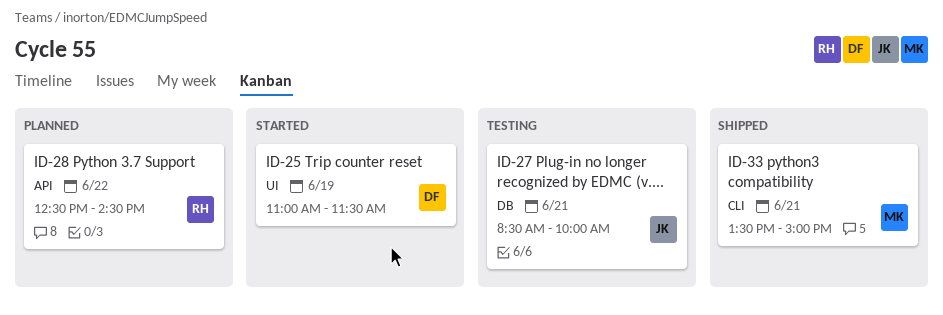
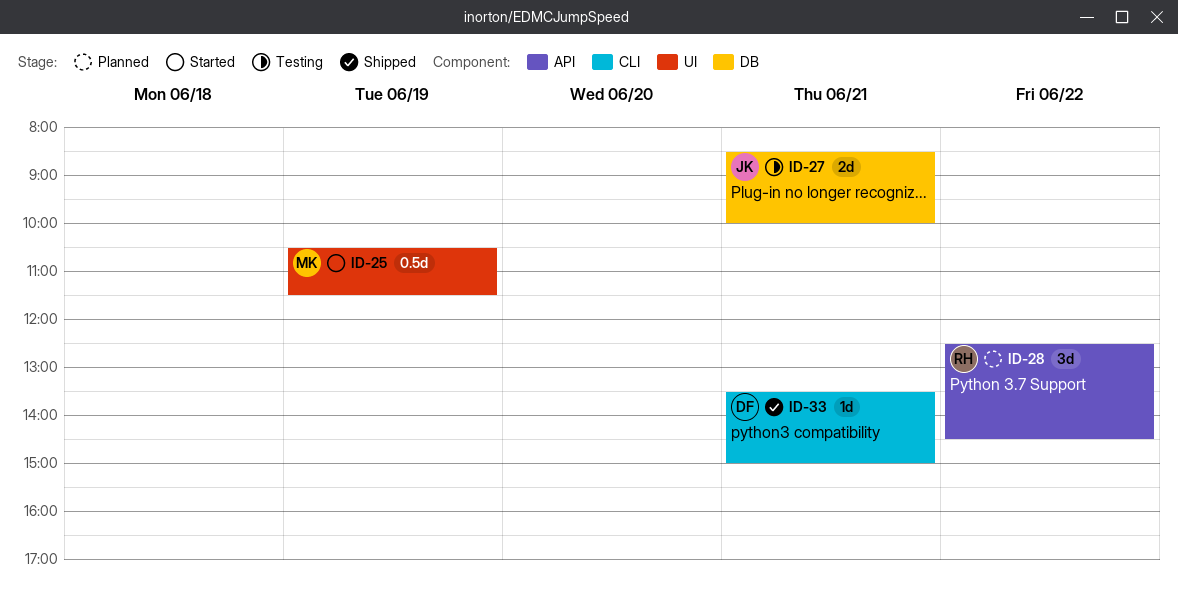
ID-25, owner: DF -> MK
ID-25, begins: 11:00 -> 10:30
ID-33, owner: MK -> DF

